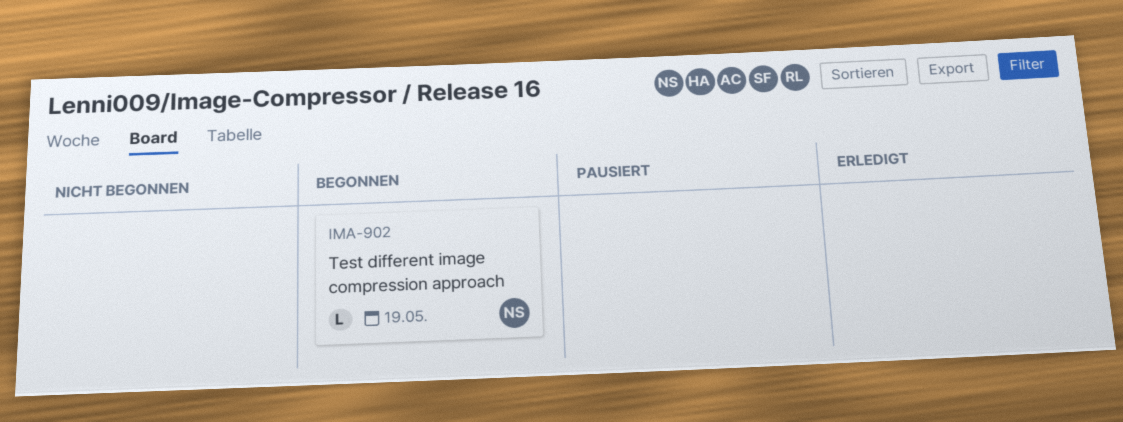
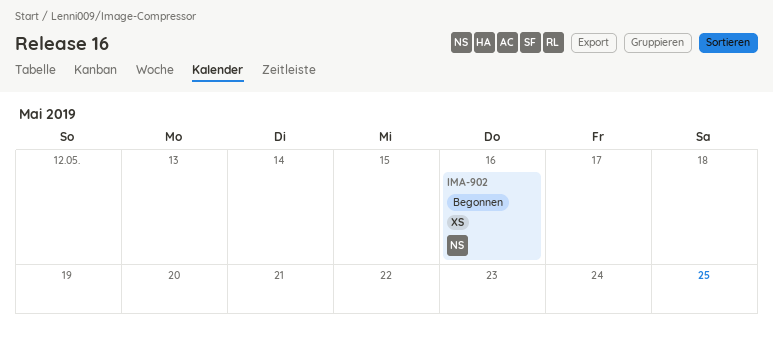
IMA-902, estimate: L -> XS
IMA-902, due: May 19 -> May 16

